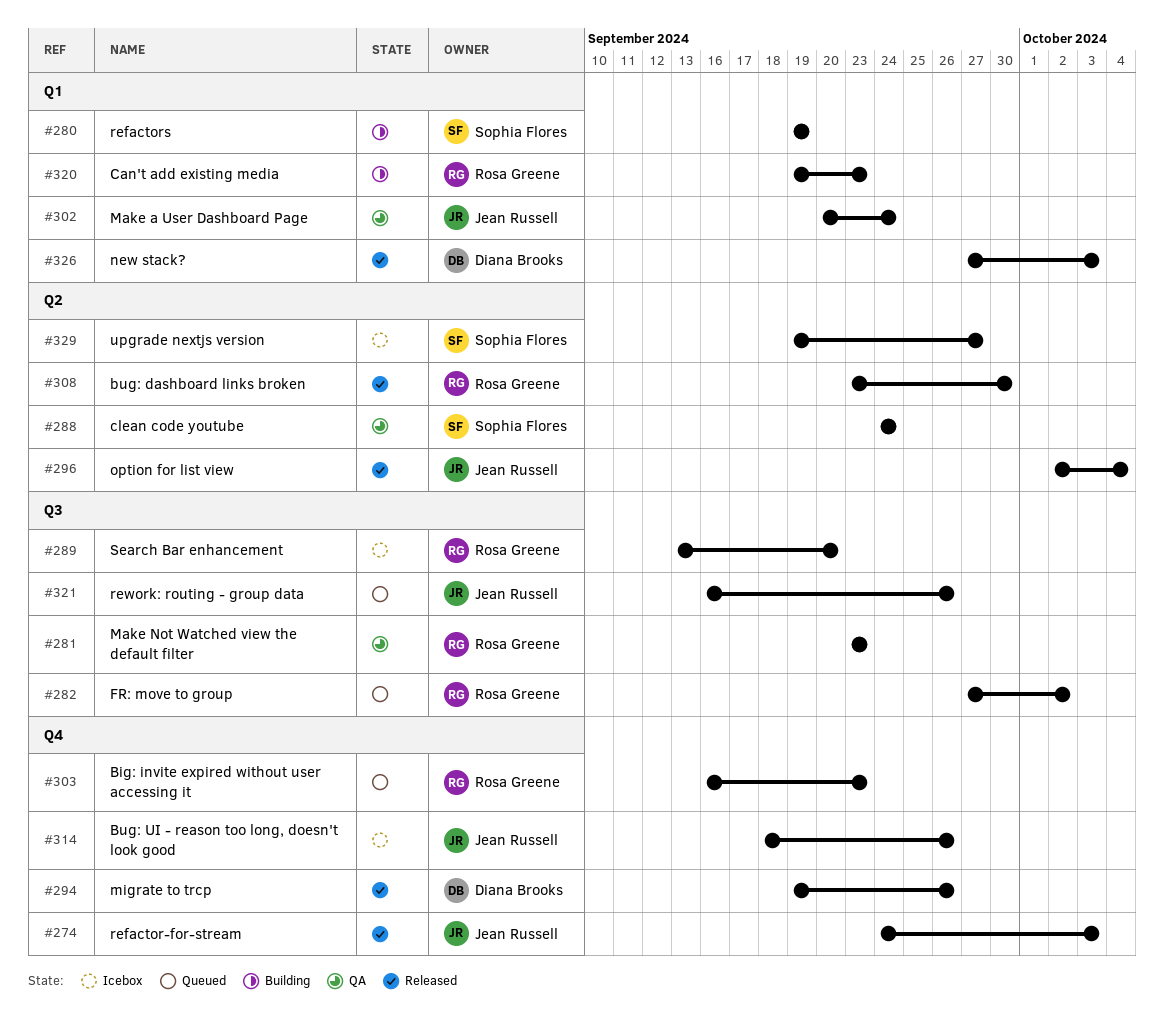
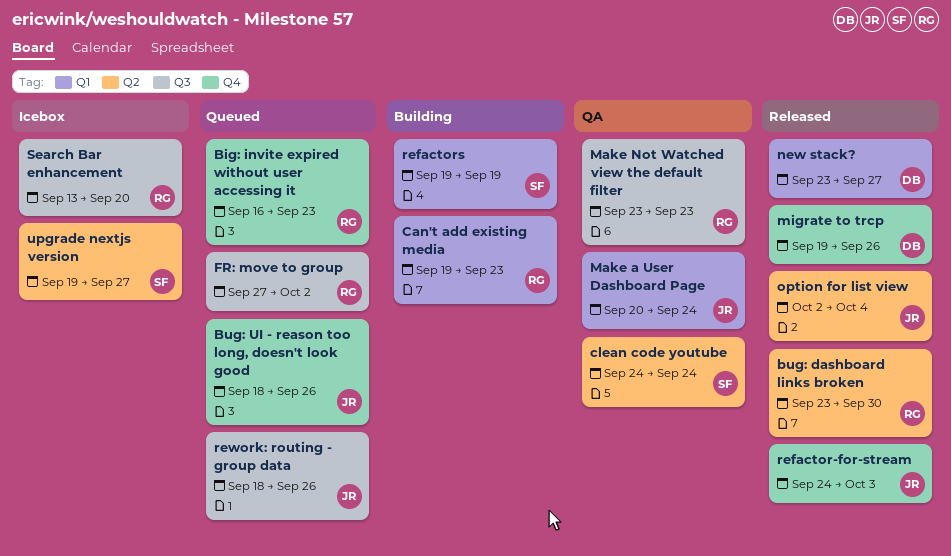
Bug: UI - reason too long, doesn't look good, status: Icebox -> Queued
new stack?, start: Sep 27 -> Sep 23
new stack?, due: Oct 3 -> Sep 27
rework: routing - group data, start: Sep 16 -> Sep 18

